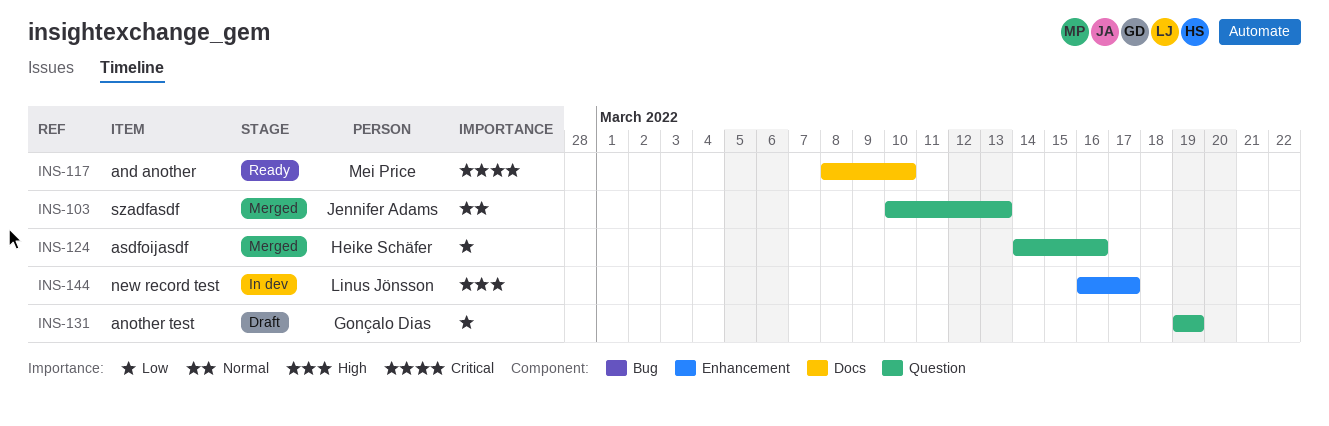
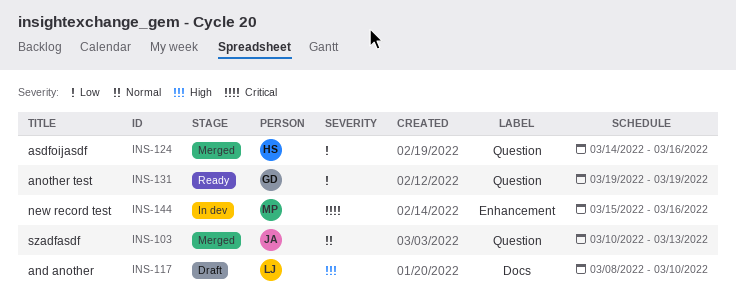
INS-117, status: Ready -> Draft
INS-117, owner: Mei Price -> Linus Jönsson
INS-117, priority: Critical -> High
INS-131, status: Draft -> Ready
INS-144, owner: Linus Jönsson -> Mei Price
INS-144, priority: High -> Critical
INS-144, start: Mar 16 -> Mar 15
INS-144, due: Mar 17 -> Mar 16

